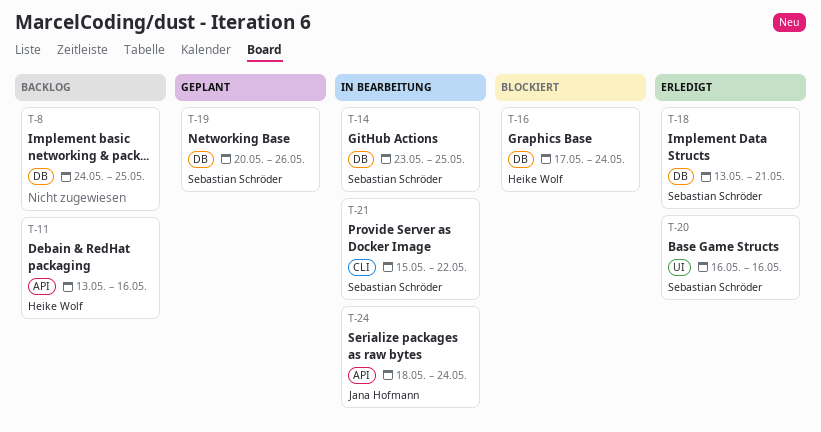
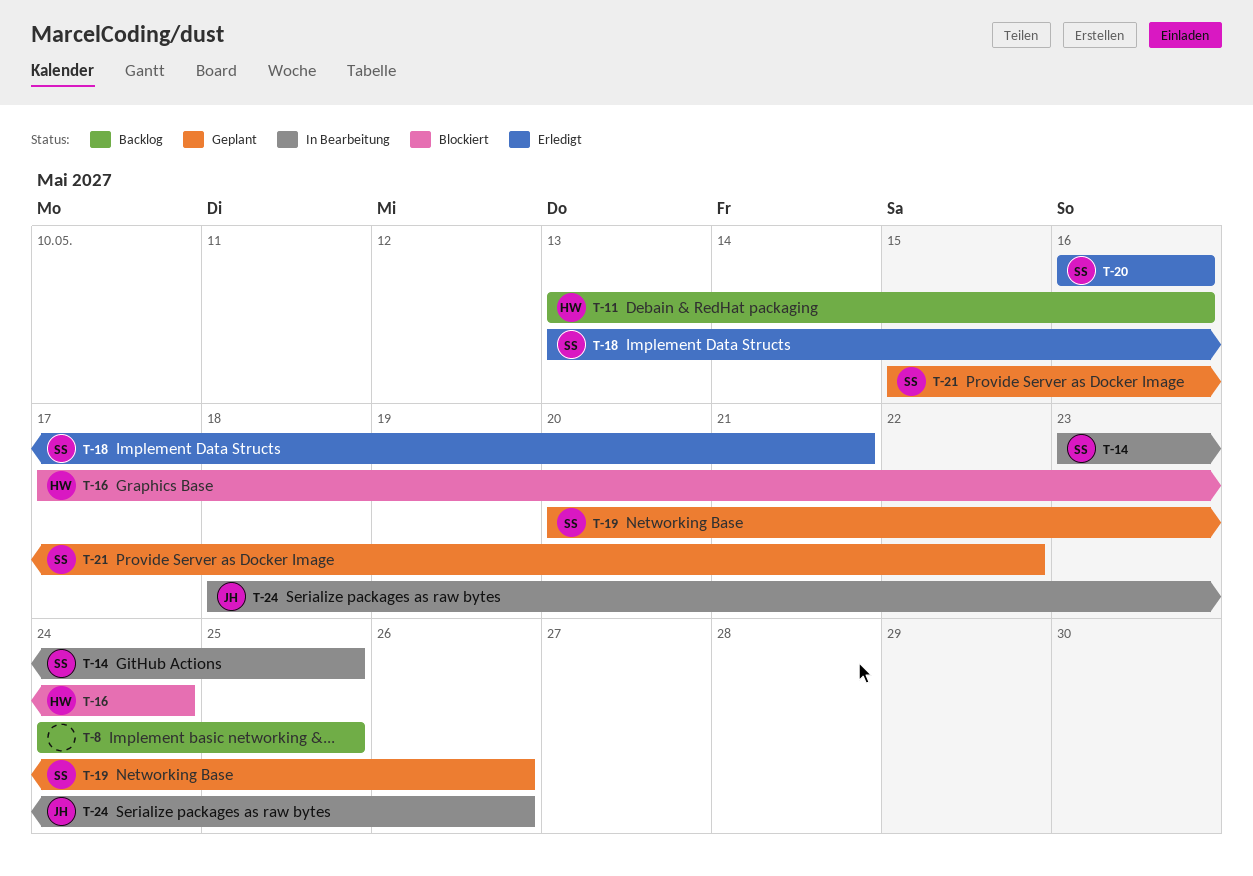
T-21, status: In Bearbeitung -> Geplant
T-24, due: May 24 -> May 26

